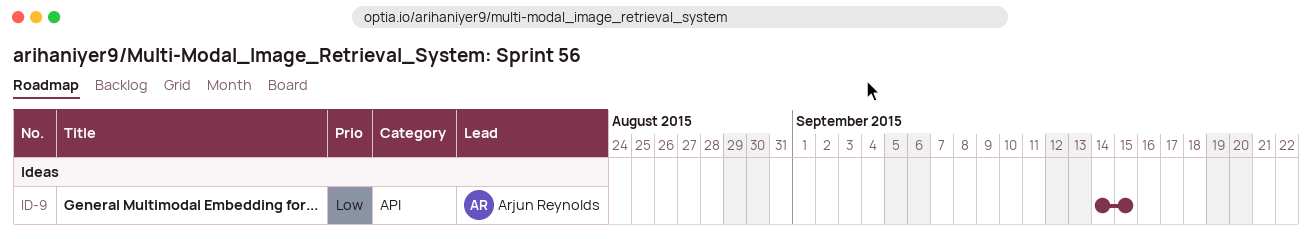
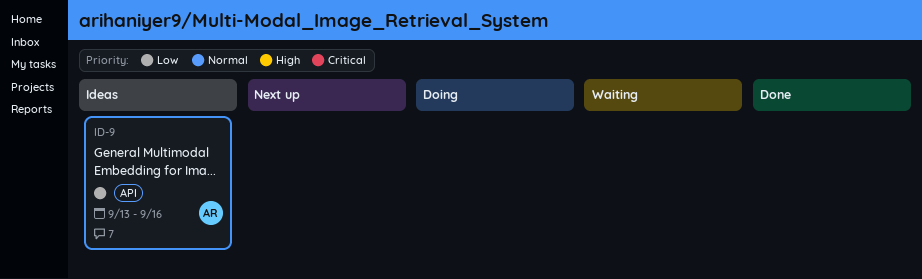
ID-9, start: Sep 14 -> Sep 13
ID-9, due: Sep 15 -> Sep 16

